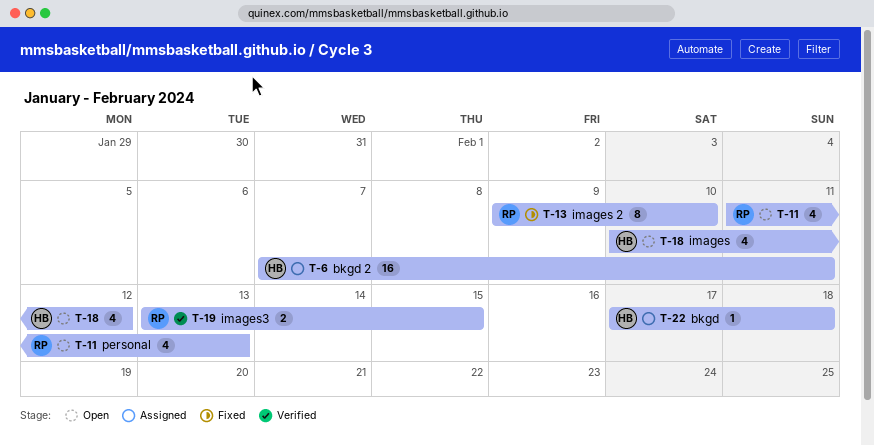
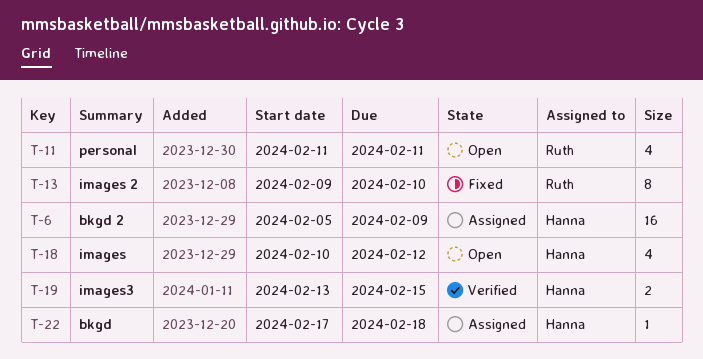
T-6, start: Feb 7 -> Feb 5
T-6, due: Feb 11 -> Feb 9
T-11, due: Feb 13 -> Feb 11
T-19, owner: Ruth -> Hanna

